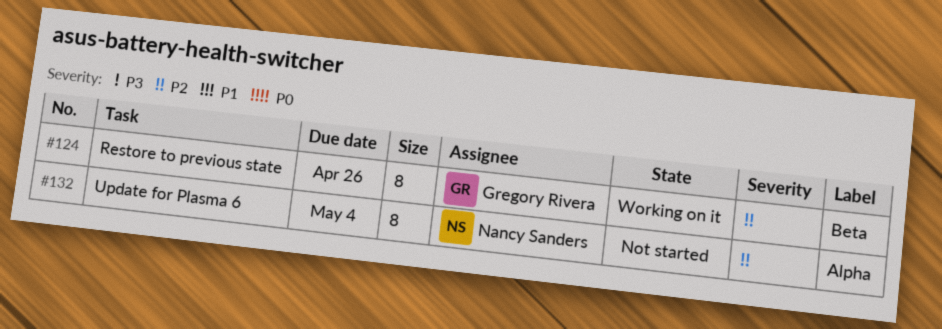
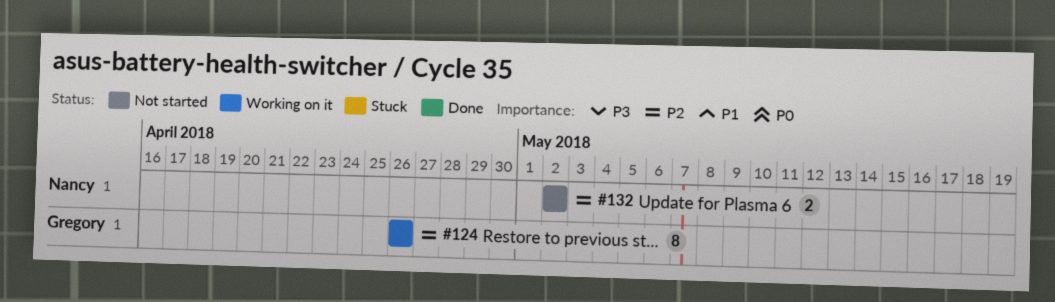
#132, estimate: 8 -> 2
#132, due: May 4 -> May 2

